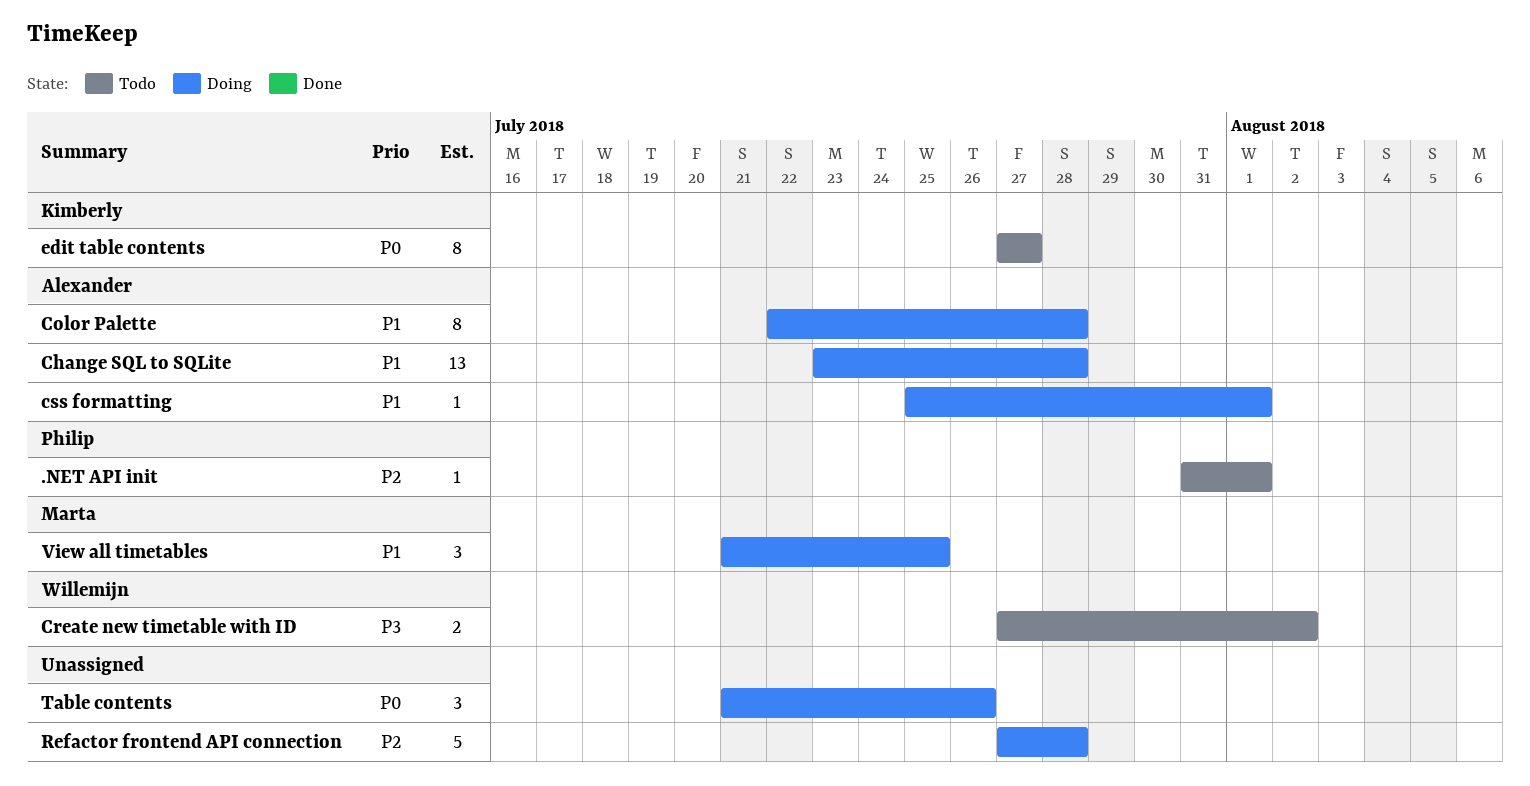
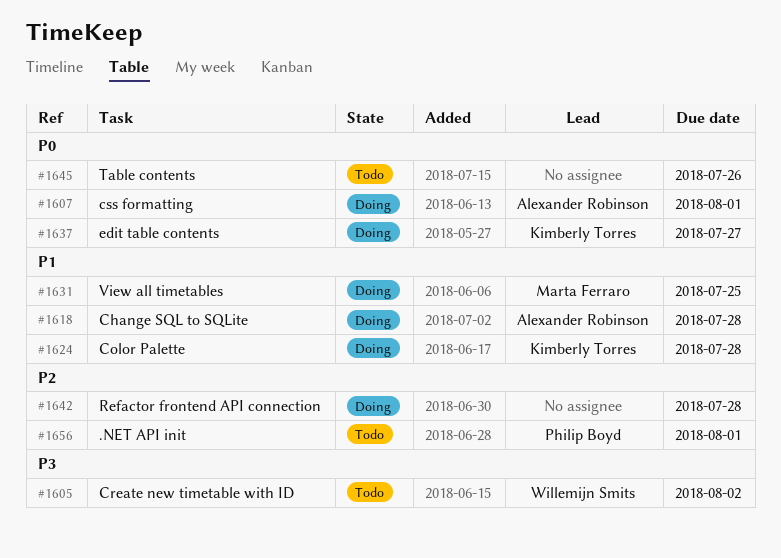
Color Palette, owner: Alexander Robinson -> Kimberly Torres
css formatting, priority: P1 -> P0
edit table contents, status: Todo -> Doing
Table contents, status: Doing -> Todo

